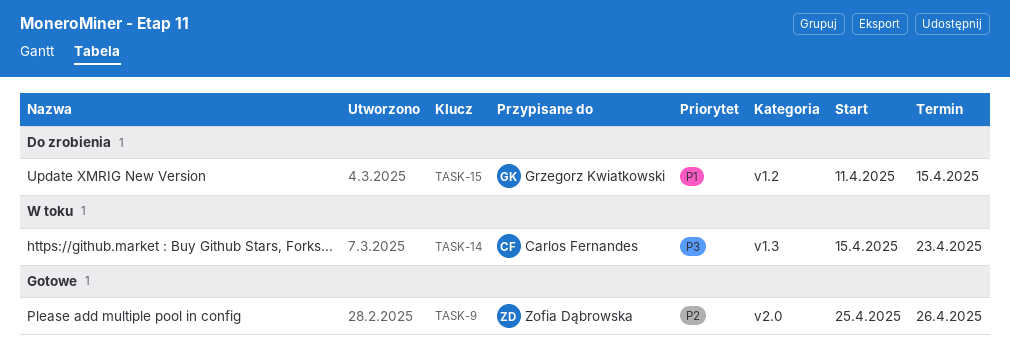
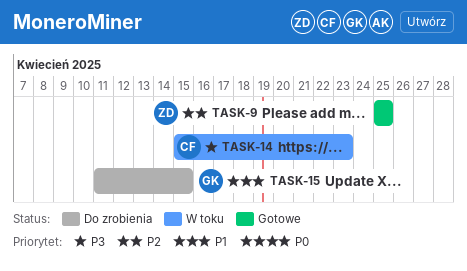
TASK-9, due: Apr 26 -> Apr 25

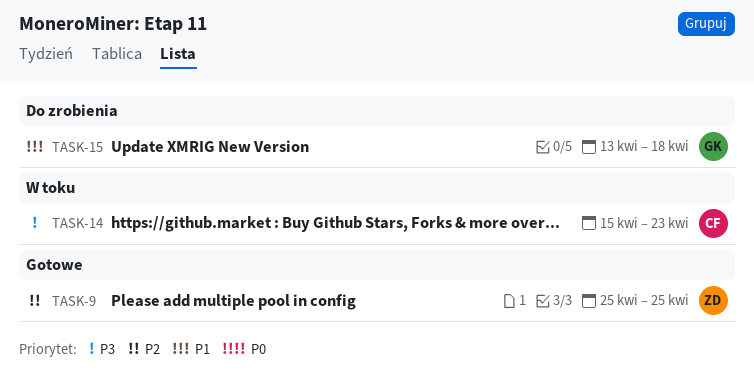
TASK-15, start: Apr 11 -> Apr 13
TASK-15, due: Apr 15 -> Apr 18

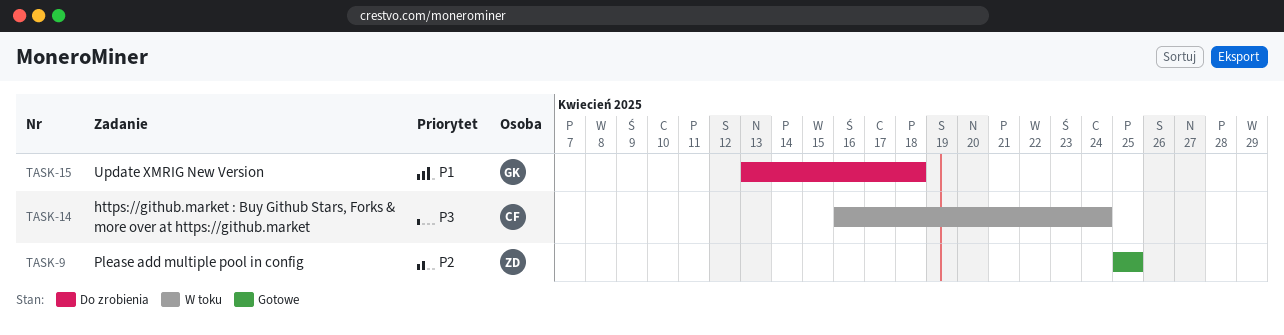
TASK-14, start: Apr 15 -> Apr 16
TASK-14, due: Apr 23 -> Apr 24

